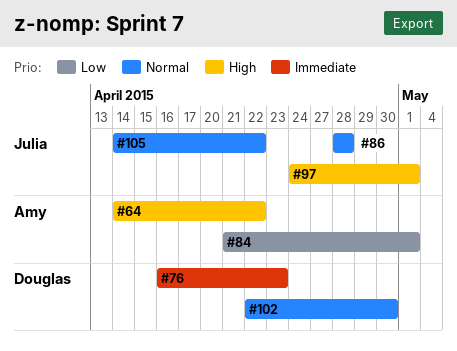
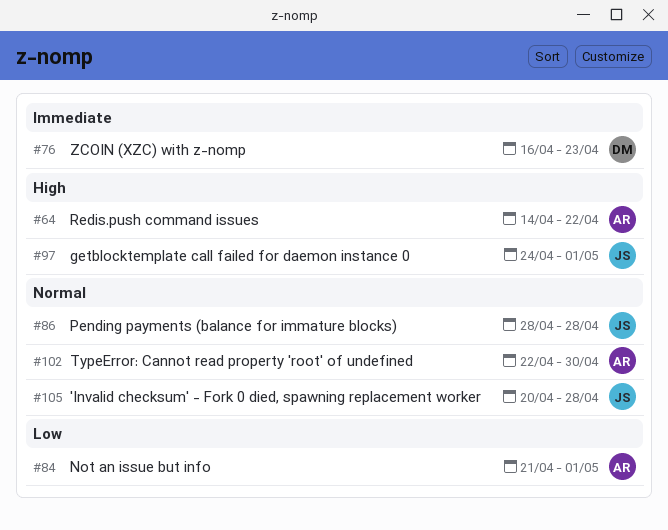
#102, owner: Douglas -> Amy
#105, start: Apr 14 -> Apr 20
#105, due: Apr 22 -> Apr 28

